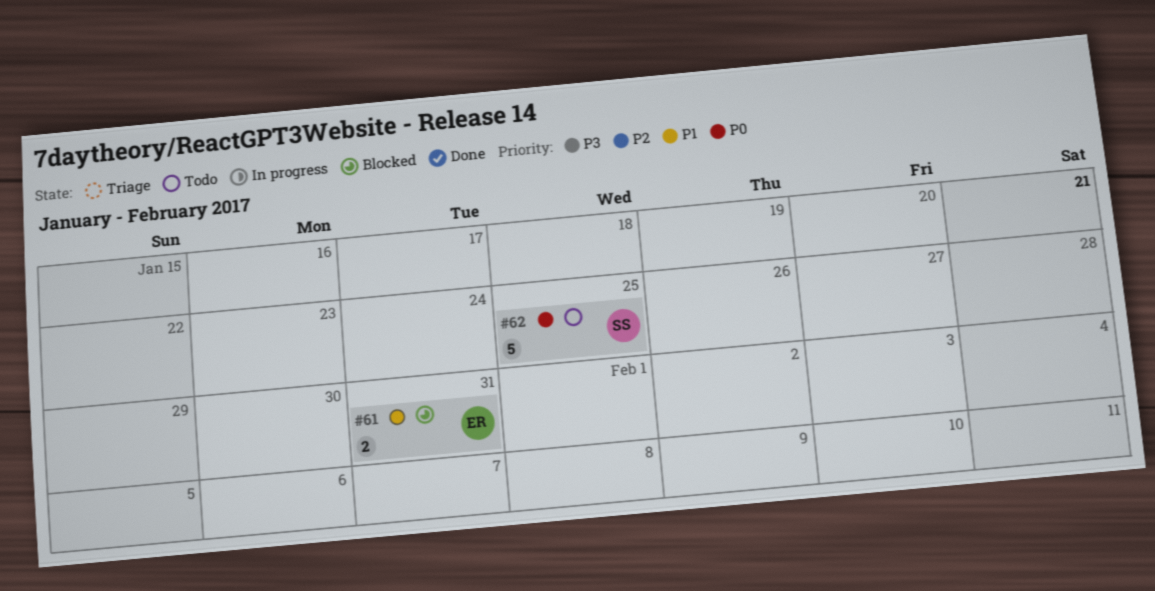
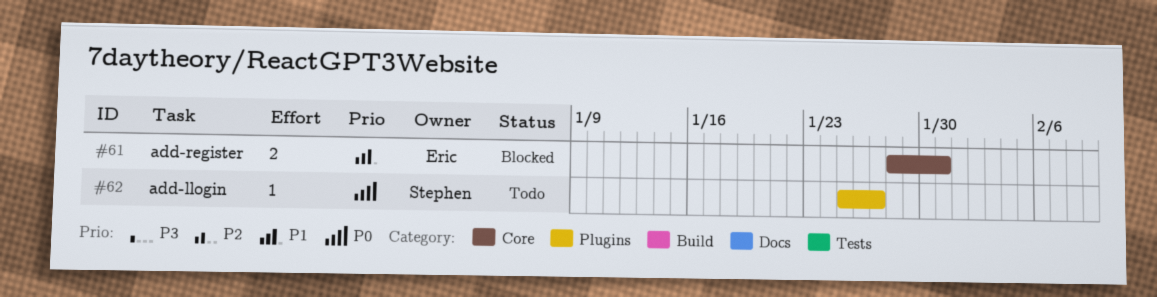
#62, estimate: 5 -> 1
#62, due: Jan 25 -> Jan 27

